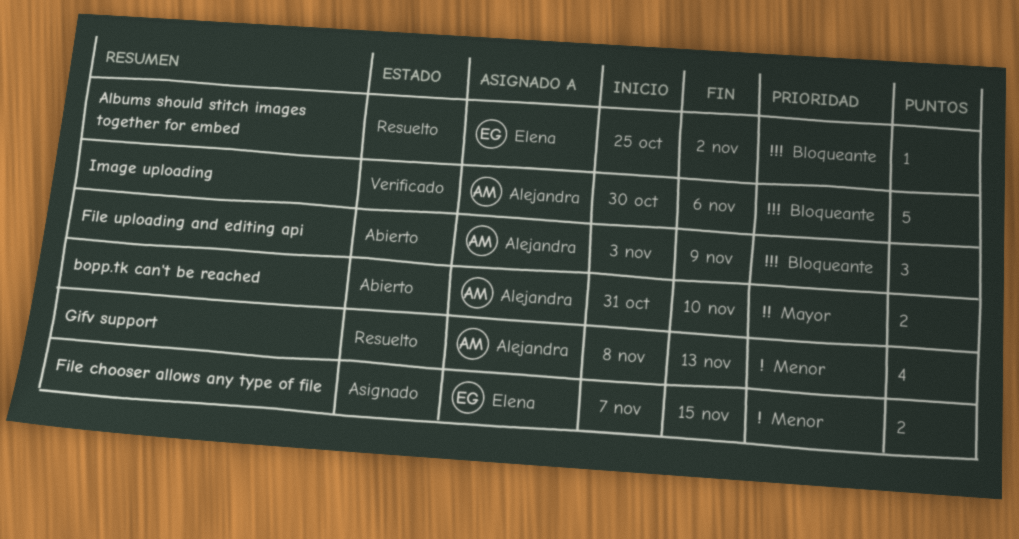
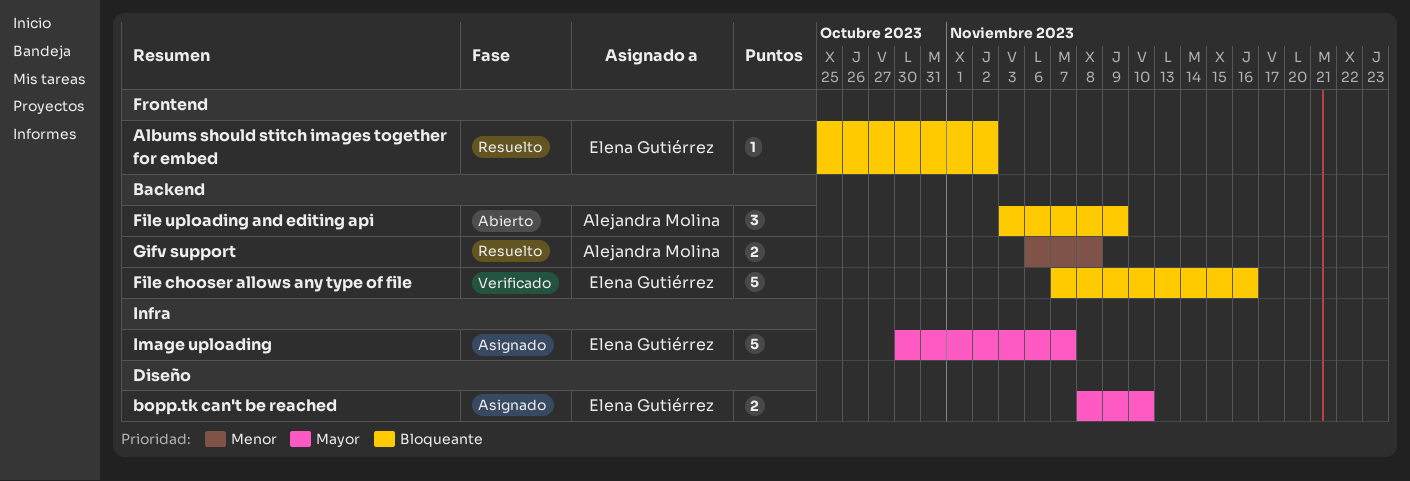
bopp.tk can't be reached, status: Abierto -> Asignado
bopp.tk can't be reached, owner: Alejandra Molina -> Elena Gutiérrez
bopp.tk can't be reached, start: Oct 31 -> Nov 8
File chooser allows any type of file, status: Asignado -> Verificado
File chooser allows any type of file, priority: Menor -> Bloqueante
File chooser allows any type of file, estimate: 2 -> 5
File chooser allows any type of file, due: Nov 15 -> Nov 16
Gifv support, estimate: 4 -> 2
Gifv support, start: Nov 8 -> Nov 6
Gifv support, due: Nov 13 -> Nov 8
Image uploading, status: Verificado -> Asignado
Image uploading, owner: Alejandra Molina -> Elena Gutiérrez
Image uploading, priority: Bloqueante -> Mayor
Image uploading, due: Nov 6 -> Nov 7

